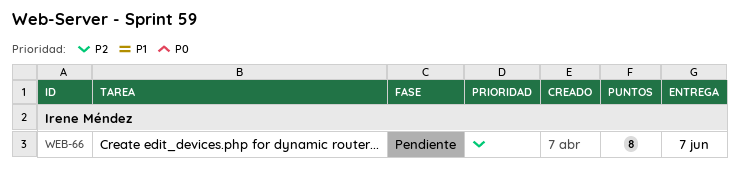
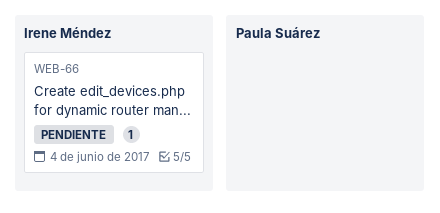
WEB-66, estimate: 8 -> 1
WEB-66, due: Jun 7 -> Jun 4

